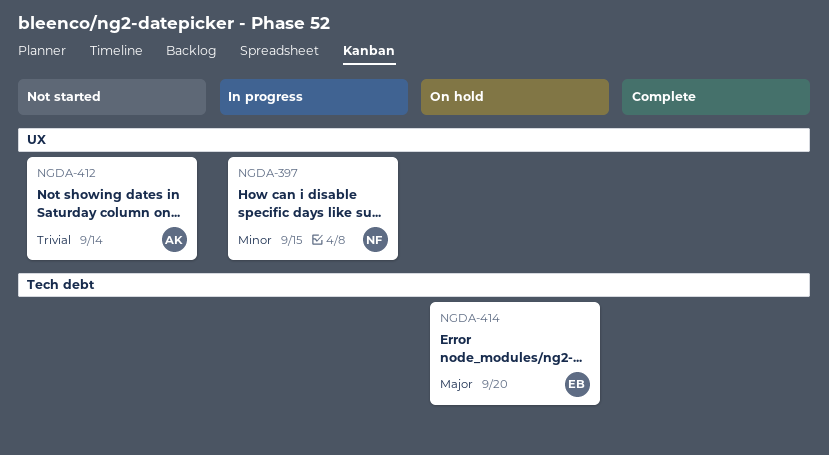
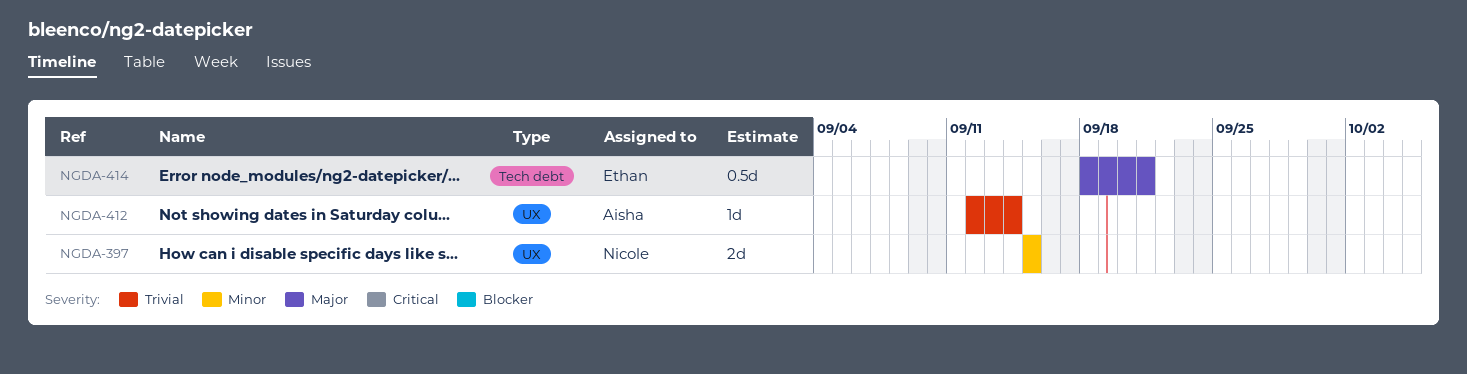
NGDA-414, due: Sep 20 -> Sep 21

